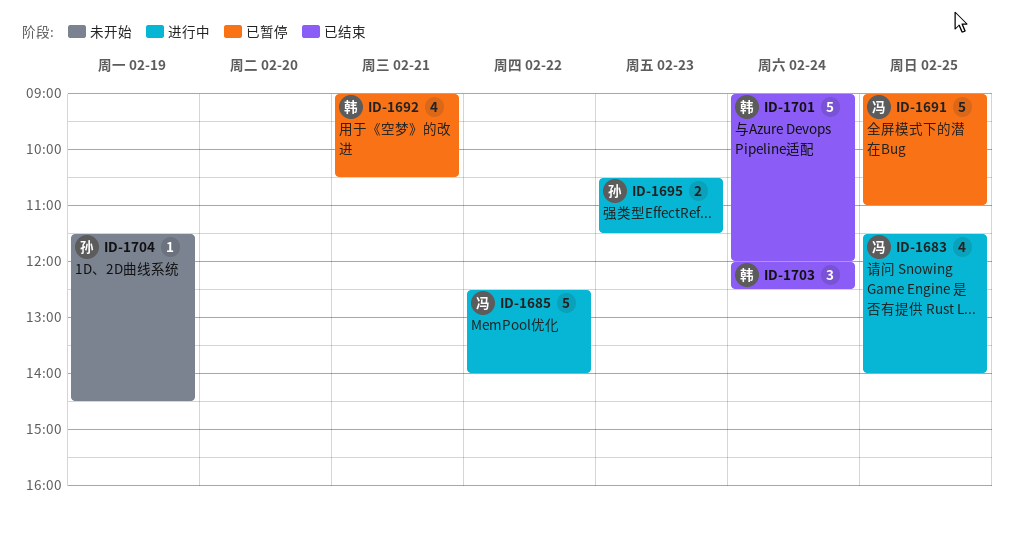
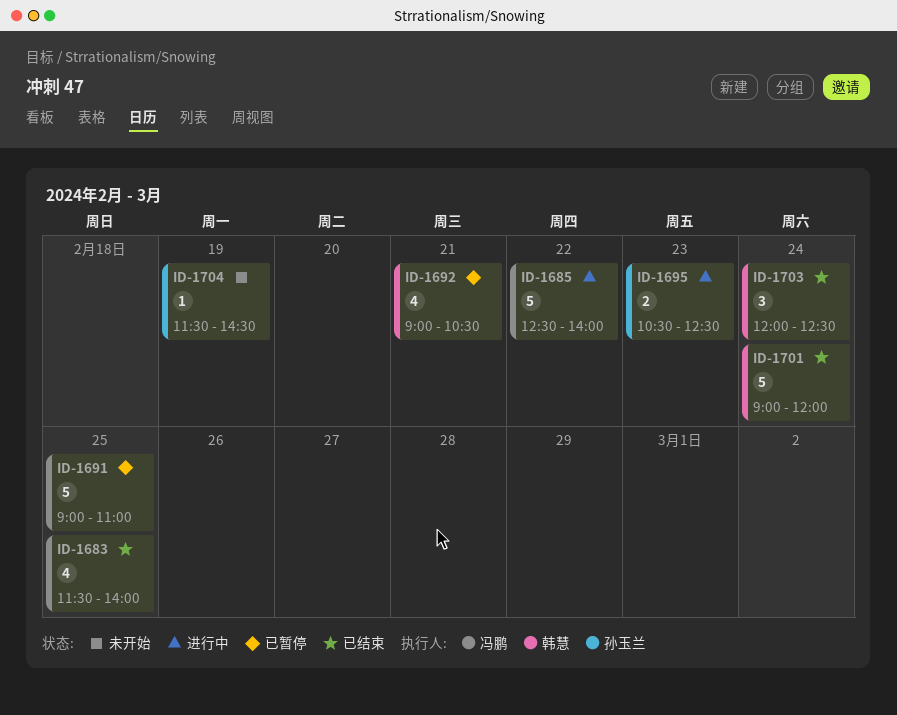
ID-1683, status: 进行中 -> 已结束
ID-1695, ends: 11:30 -> 12:30

